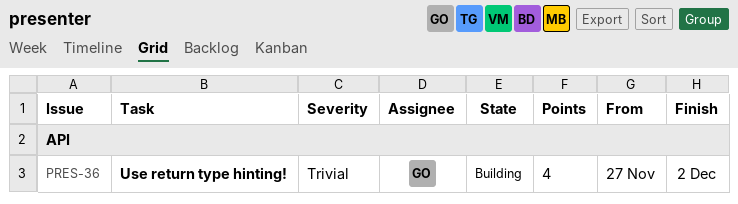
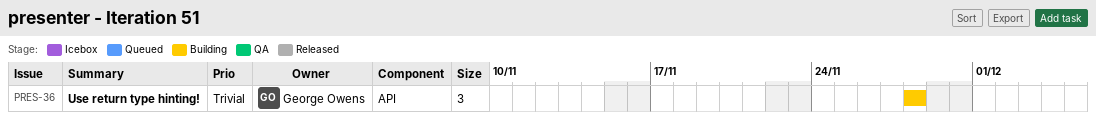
PRES-36, estimate: 4 -> 3
PRES-36, start: Nov 27 -> Nov 28
PRES-36, due: Dec 2 -> Nov 28

